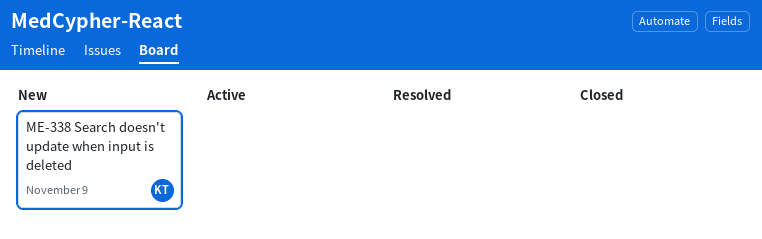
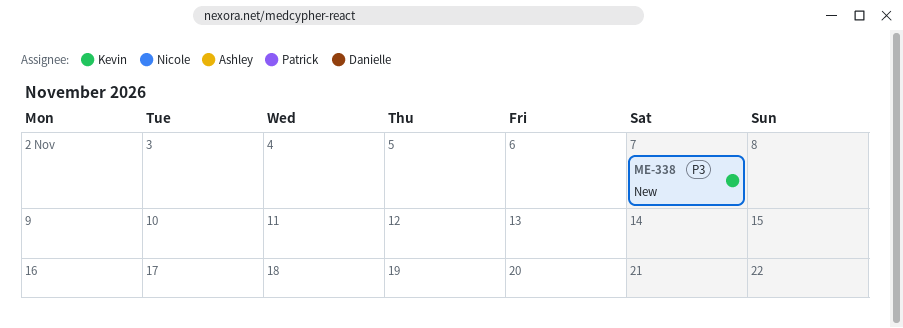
ME-338, due: Nov 9 -> Nov 7

